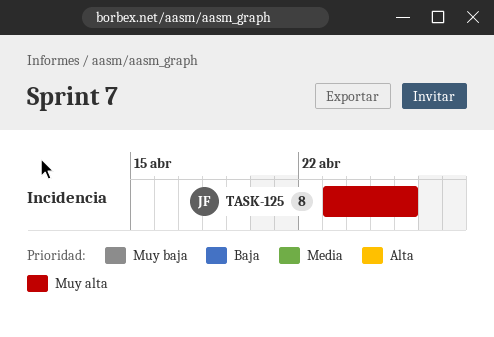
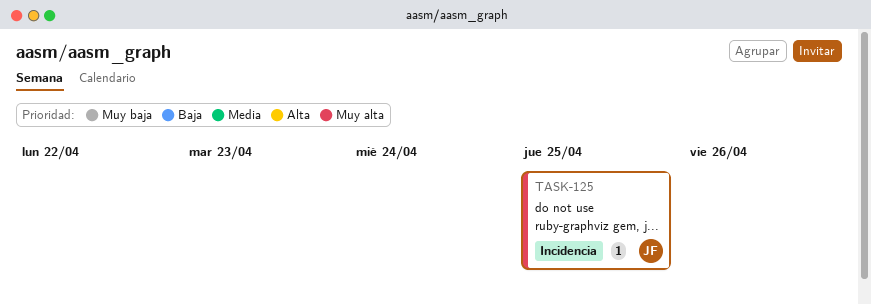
TASK-125, estimate: 8 -> 1
TASK-125, due: Apr 26 -> Apr 25

